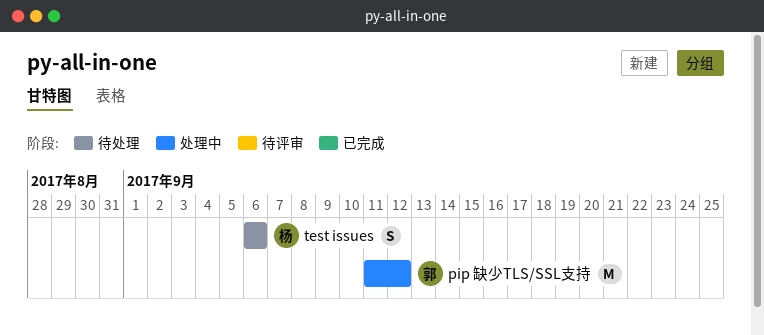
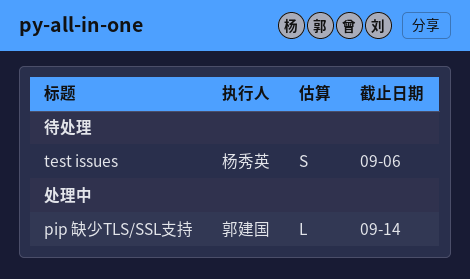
pip 缺少TLS/SSL支持, estimate: M -> L
pip 缺少TLS/SSL支持, due: Sep 12 -> Sep 14

